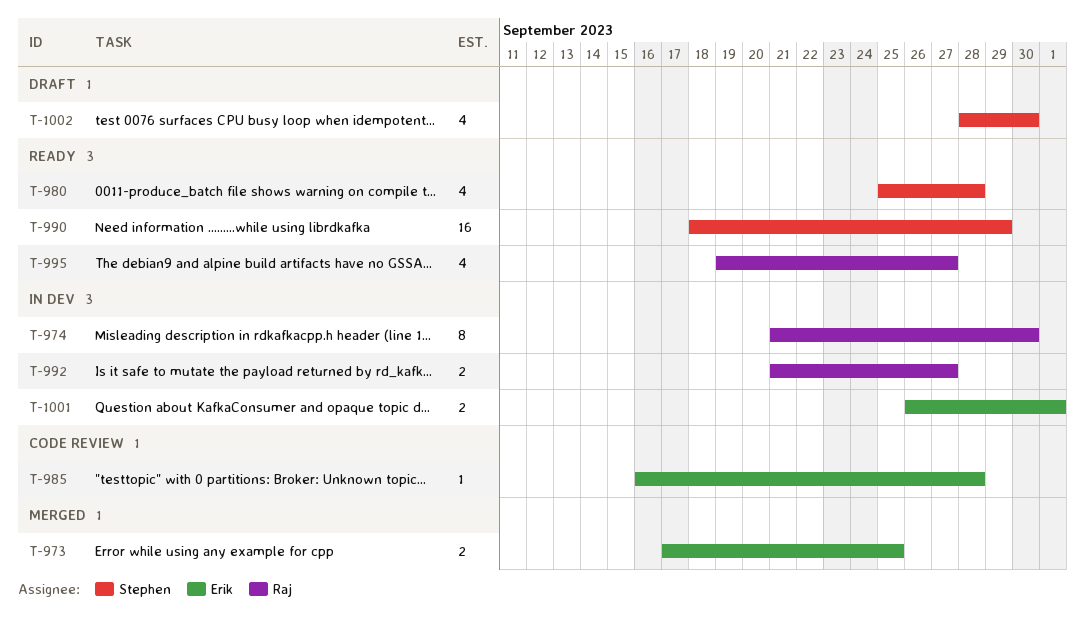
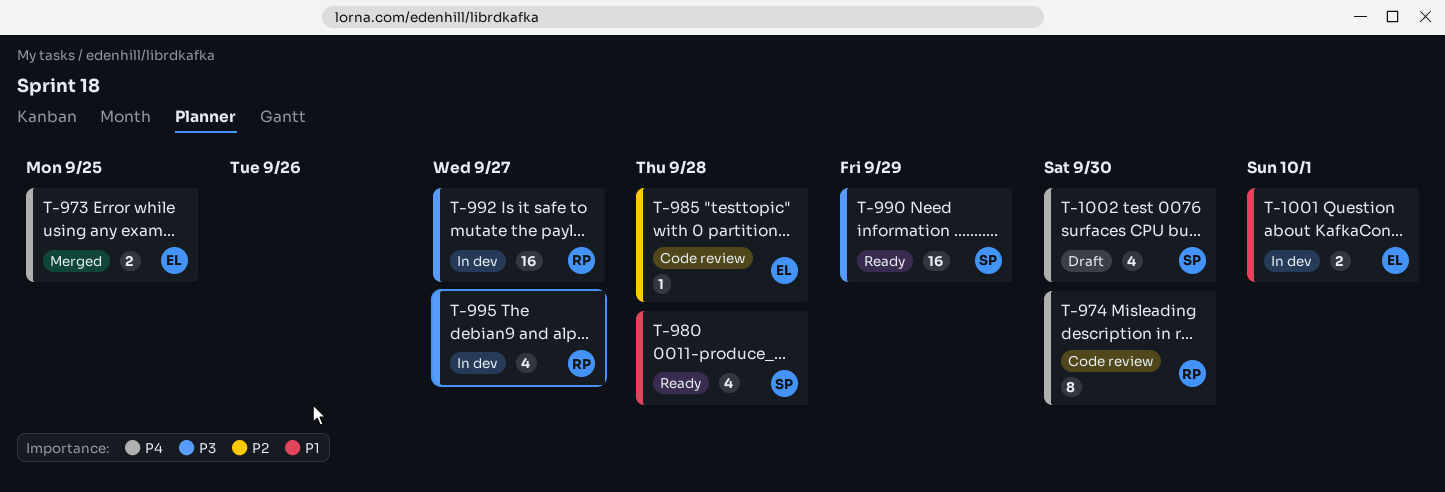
T-974, status: In dev -> Code review
T-992, estimate: 2 -> 16
T-995, status: Ready -> In dev

